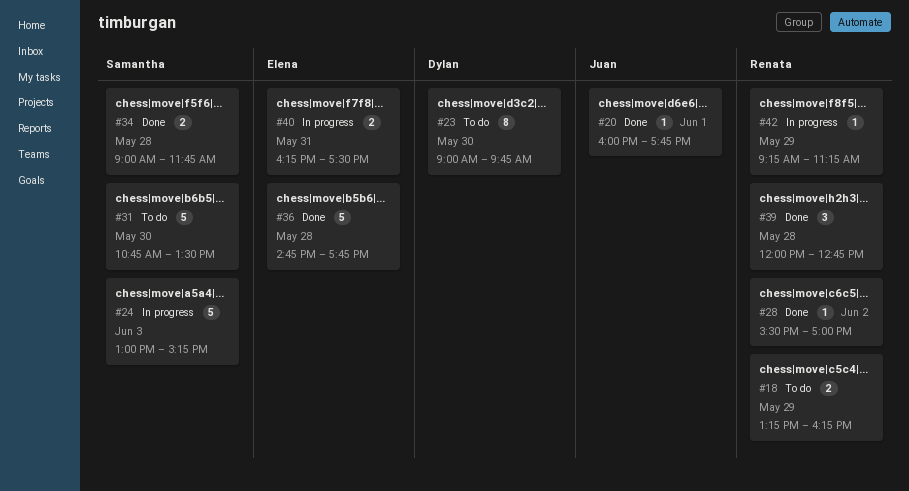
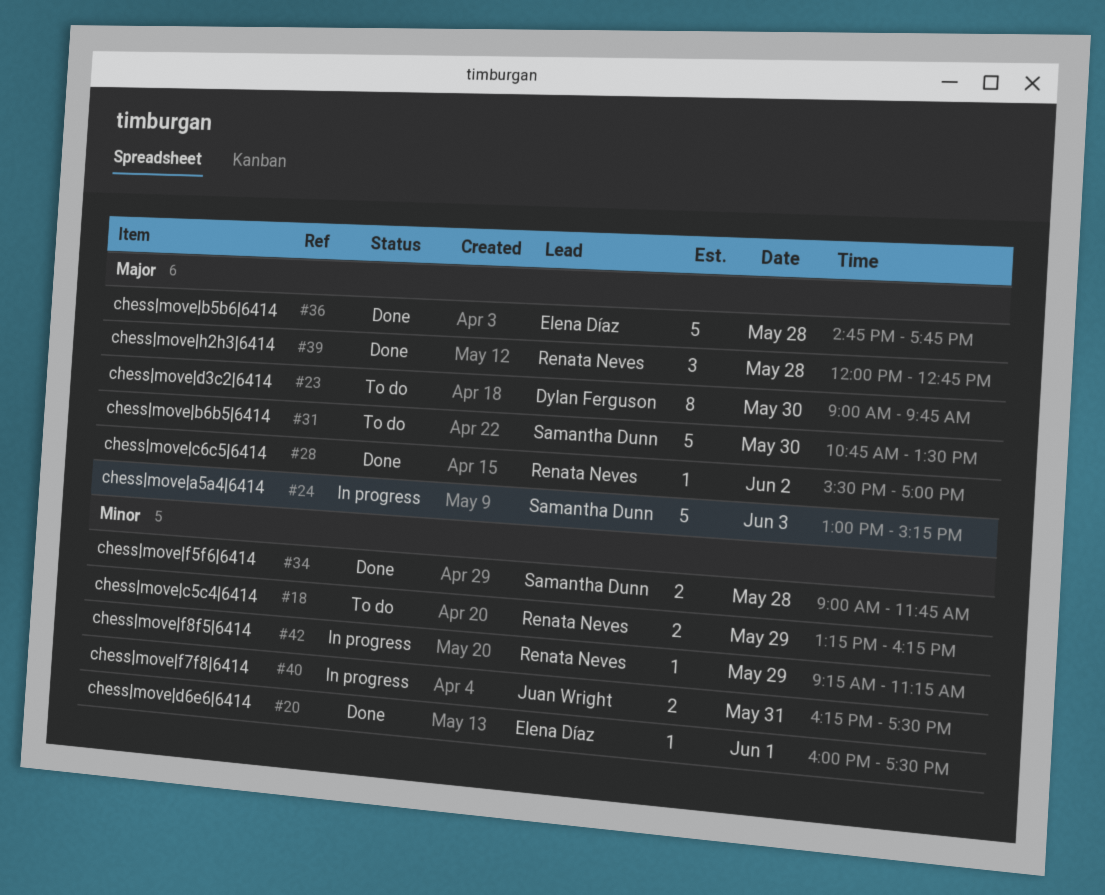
#20, owner: Juan Wright -> Elena Díaz
#20, ends: 17:45 -> 17:30
#40, owner: Elena Díaz -> Juan Wright

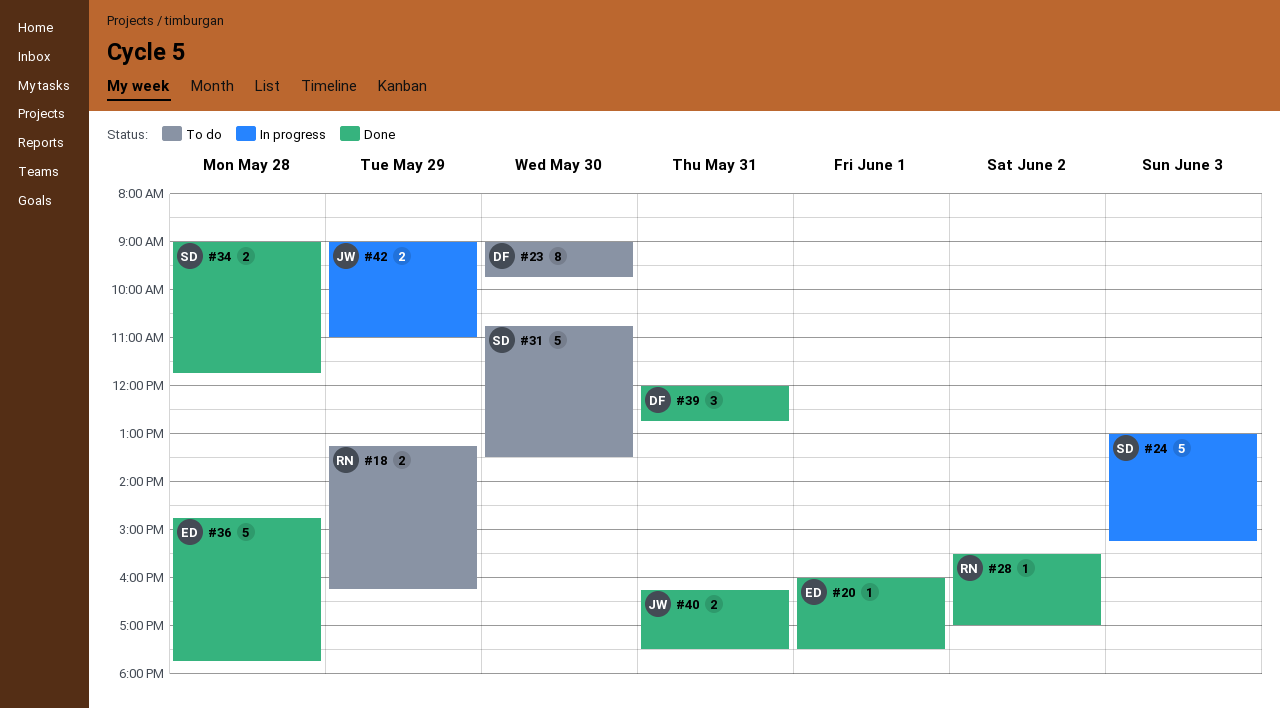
#39, owner: Renata Neves -> Dylan Ferguson
#39, day: May 28 -> May 31
#40, status: In progress -> Done
#42, owner: Renata Neves -> Juan Wright
#42, estimate: 1 -> 2
#42, begins: 09:15 -> 09:00
#42, ends: 11:15 -> 11:00

